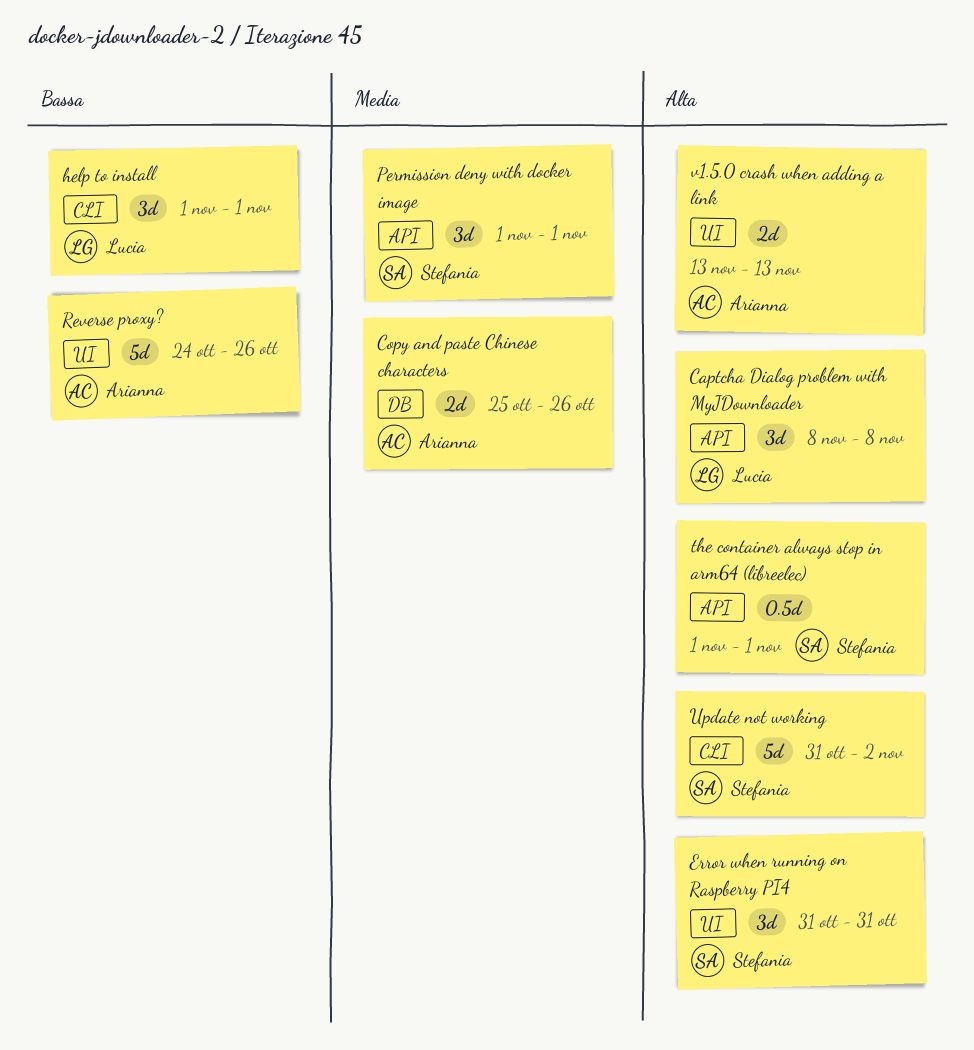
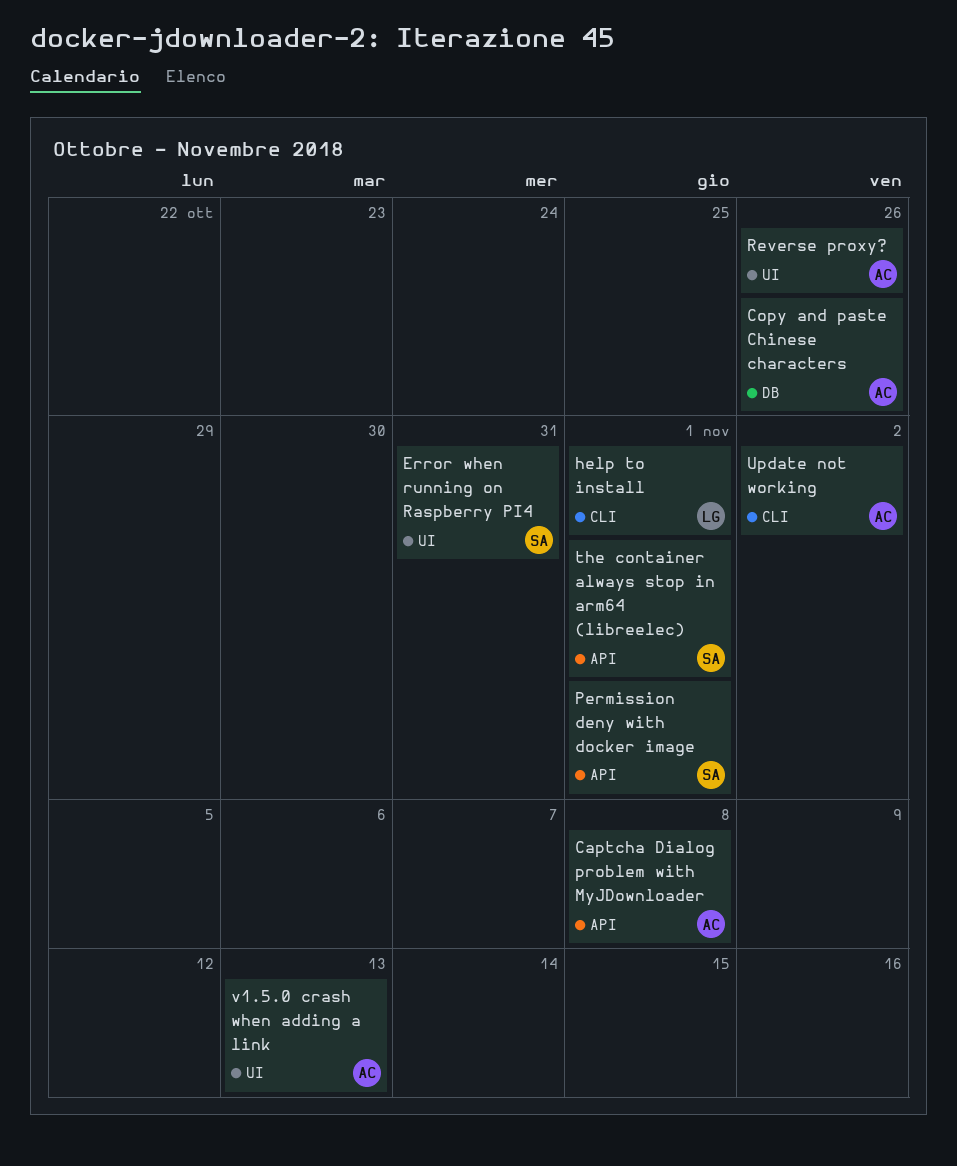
Captcha Dialog problem with MyJDownloader, owner: Lucia -> Arianna
Update not working, owner: Stefania -> Arianna

